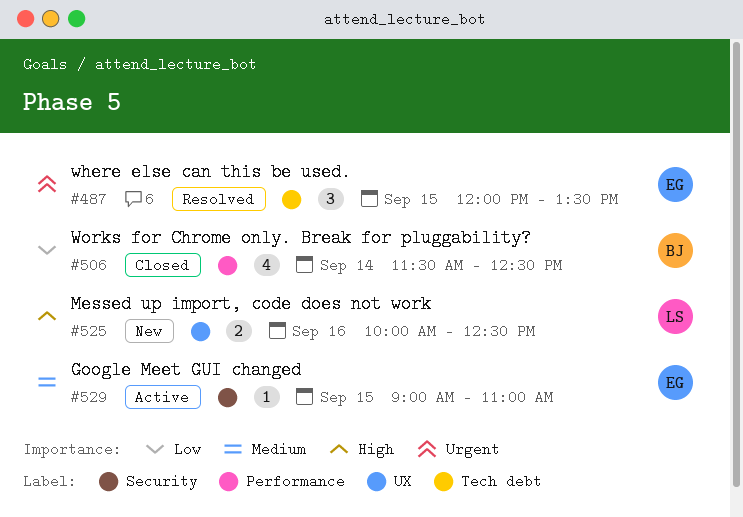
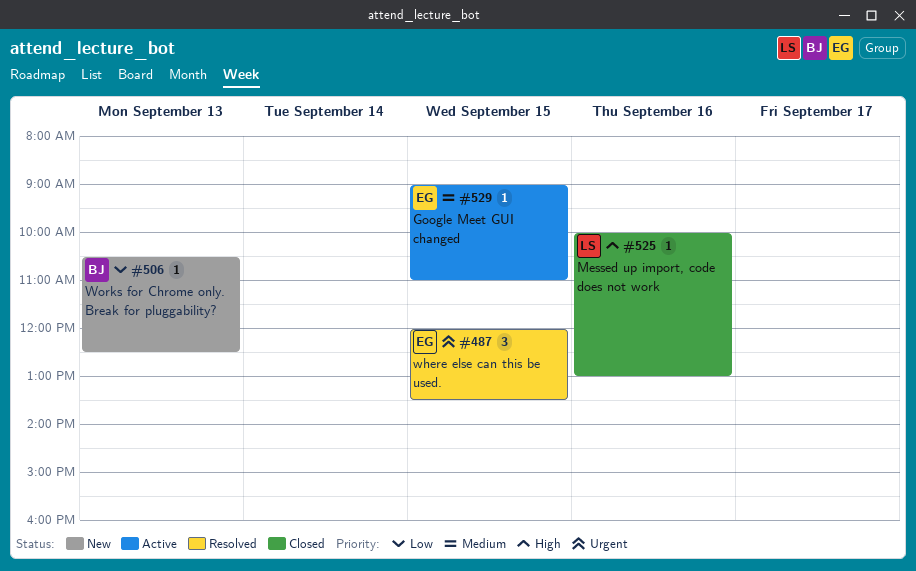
#506, status: Closed -> New
#506, estimate: 4 -> 1
#506, day: Sep 14 -> Sep 13
#506, begins: 11:30 -> 10:30
#525, status: New -> Closed
#525, estimate: 2 -> 1
#525, ends: 12:30 -> 13:00

